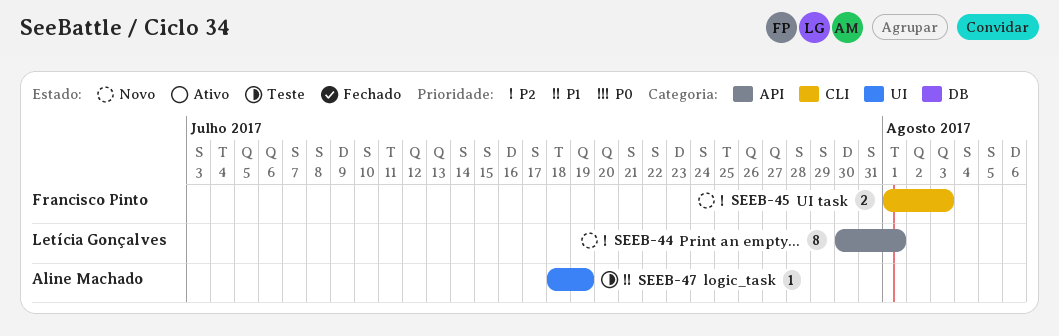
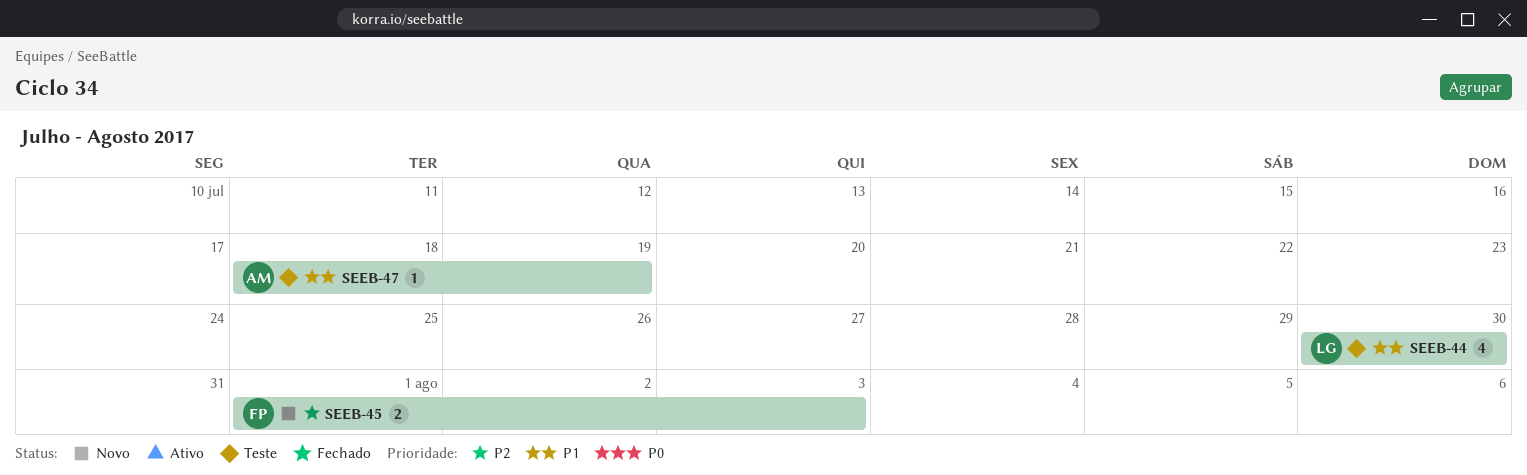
SEEB-44, status: Novo -> Teste
SEEB-44, priority: P2 -> P1
SEEB-44, estimate: 8 -> 4
SEEB-44, due: Aug 1 -> Jul 30

